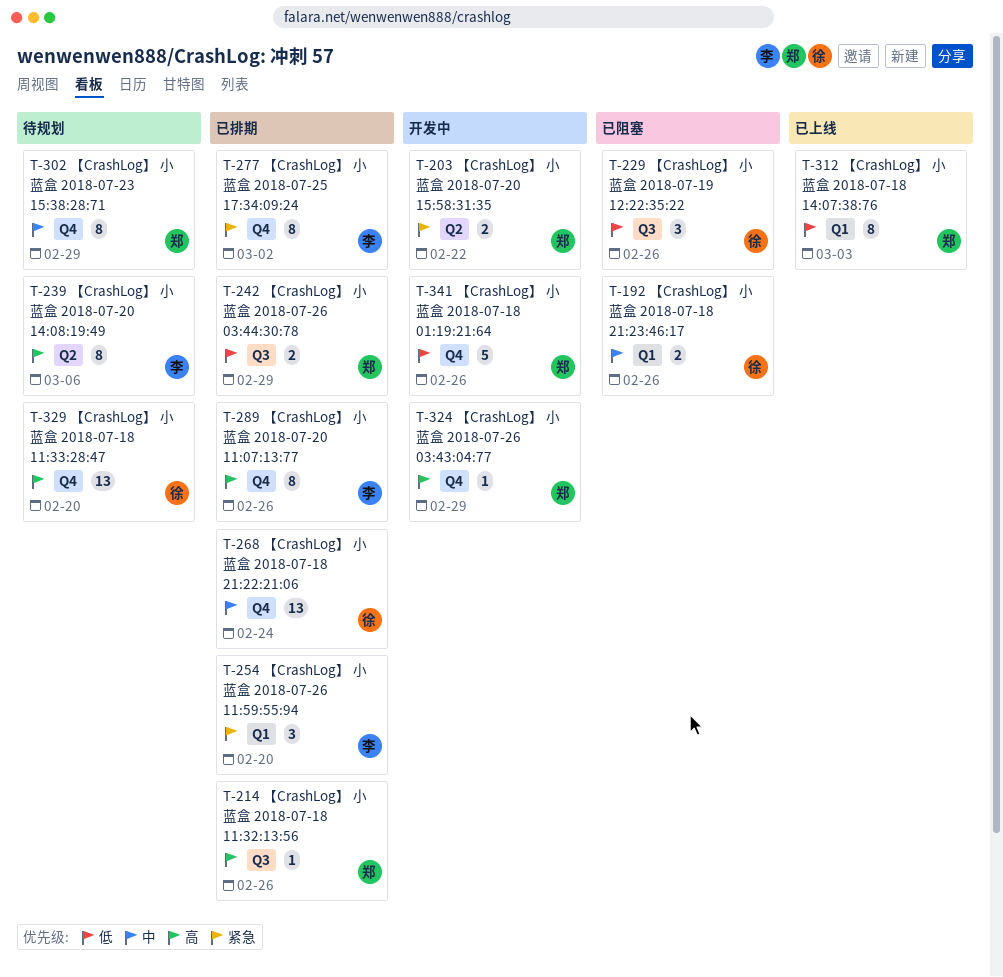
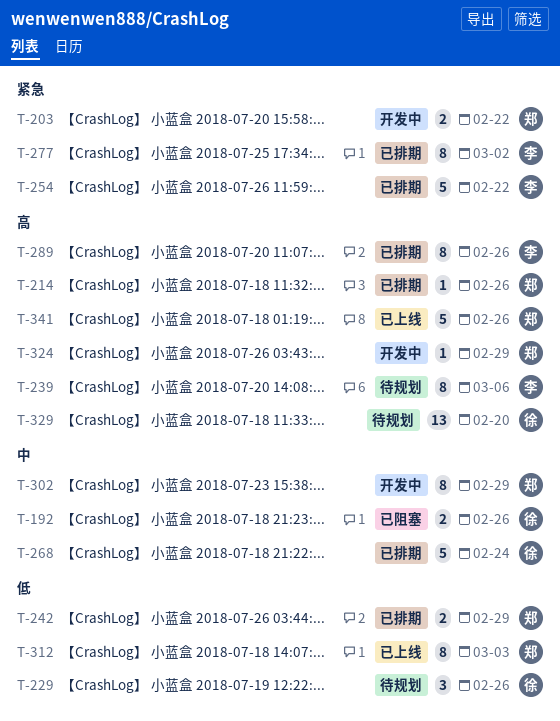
T-229, status: 已阻塞 -> 待规划
T-254, estimate: 3 -> 5
T-254, due: Feb 20 -> Feb 22
T-268, estimate: 13 -> 5
T-302, status: 待规划 -> 开发中
T-341, status: 开发中 -> 已上线
T-341, priority: 低 -> 高

